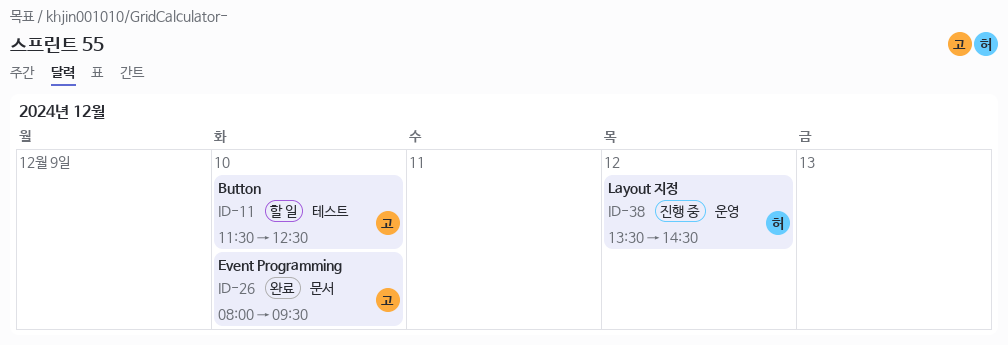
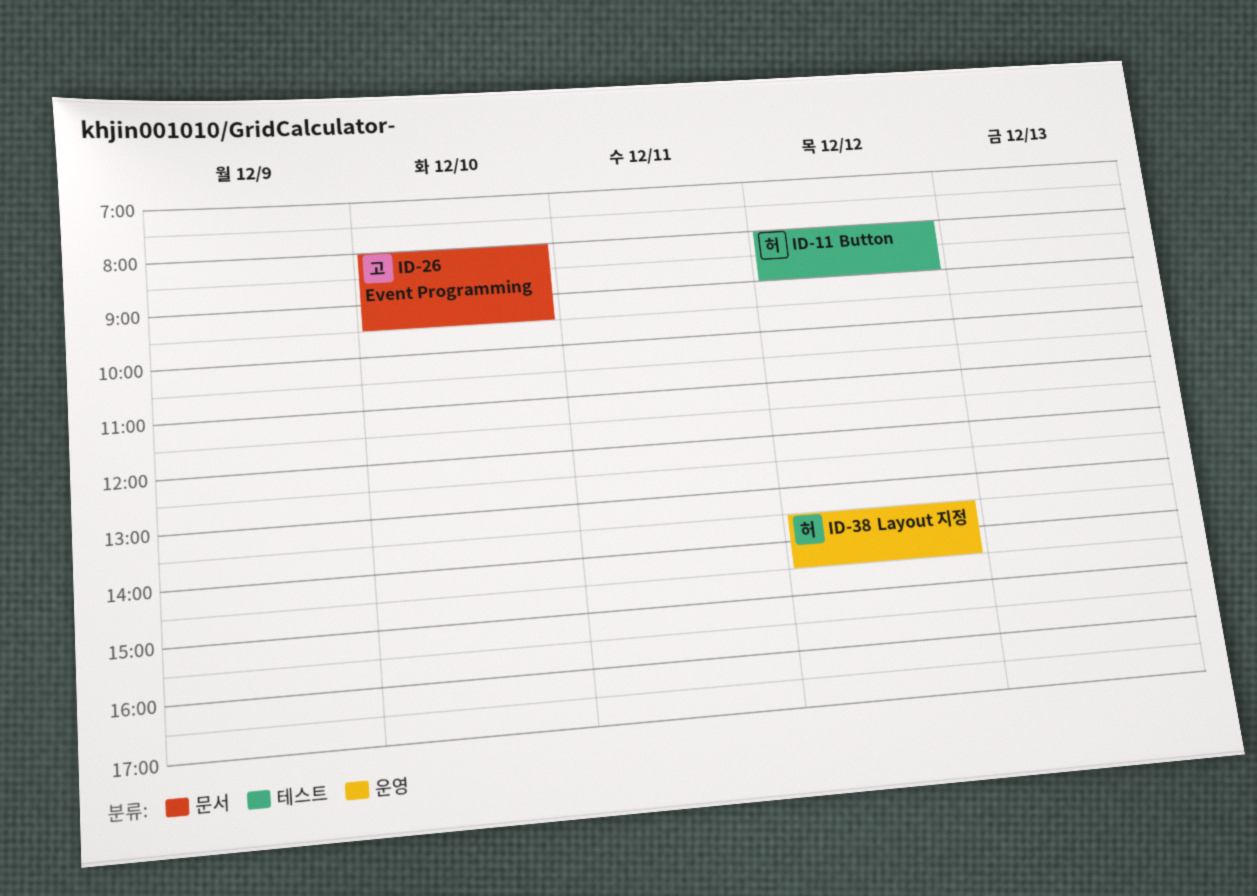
ID-11, owner: 고 -> 허
ID-11, day: Dec 10 -> Dec 12
ID-11, begins: 11:30 -> 08:00
ID-11, ends: 12:30 -> 09:00

